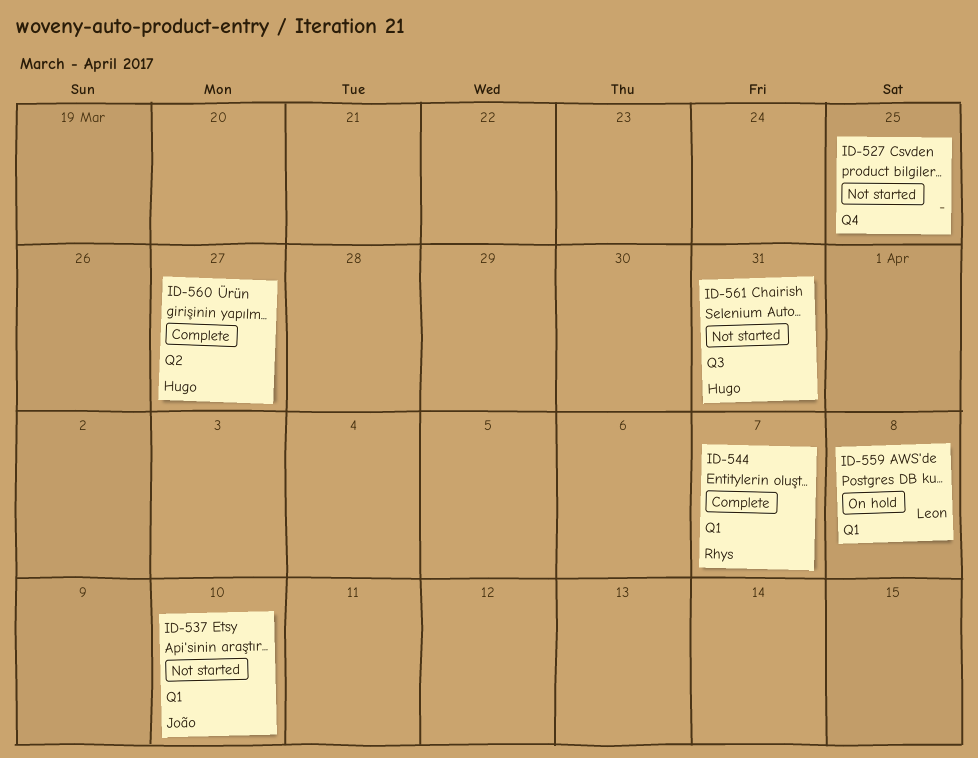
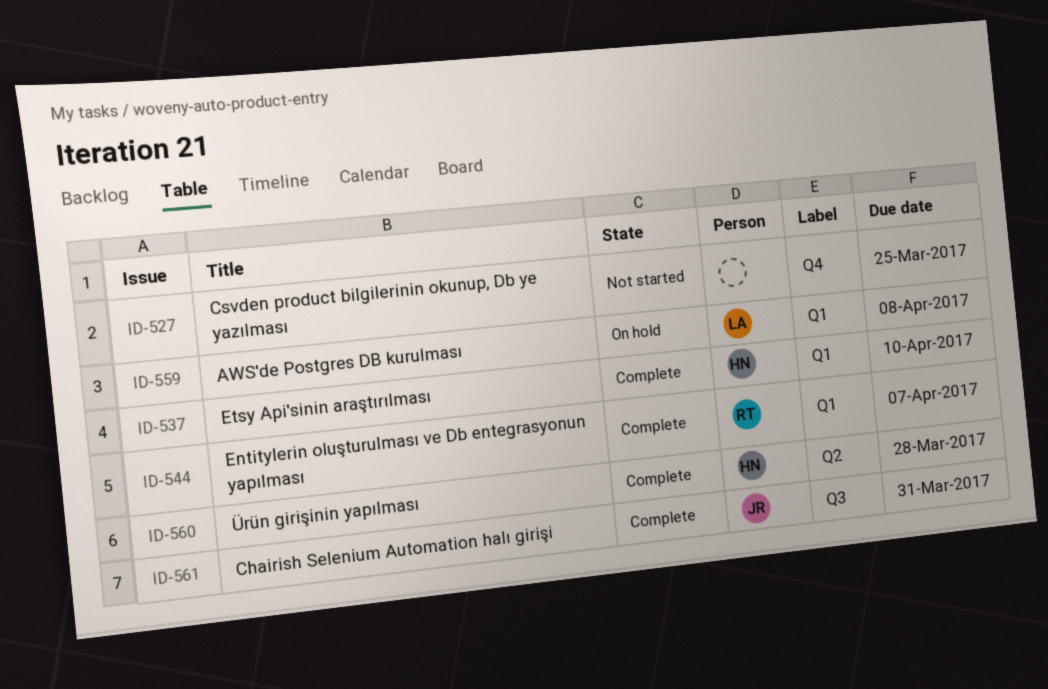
ID-537, status: Not started -> Complete
ID-537, owner: João -> Hugo
ID-560, due: Mar 27 -> Mar 28
ID-561, status: Not started -> Complete
ID-561, owner: Hugo -> João

